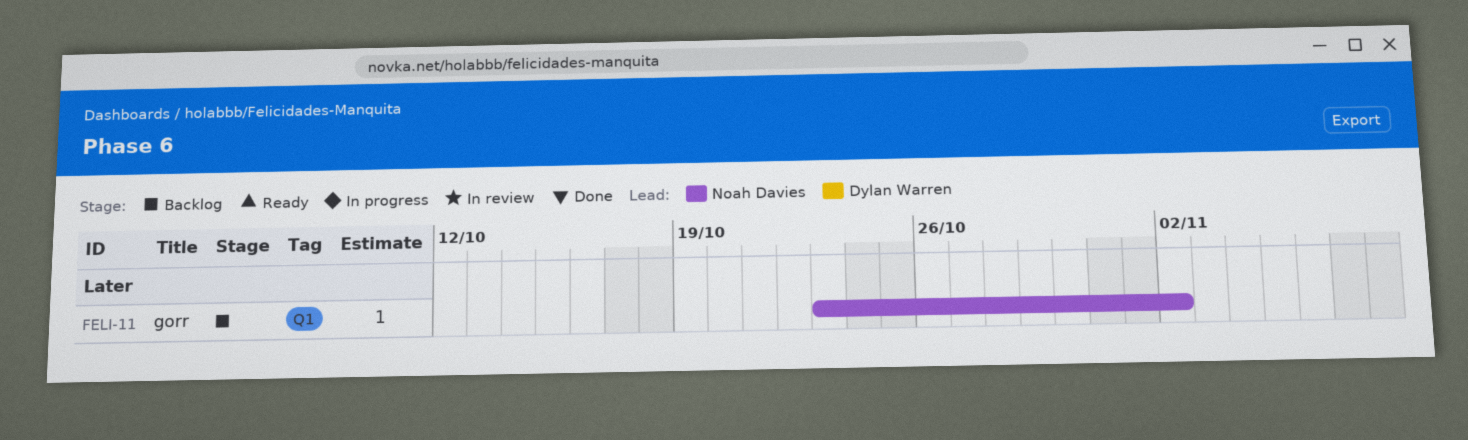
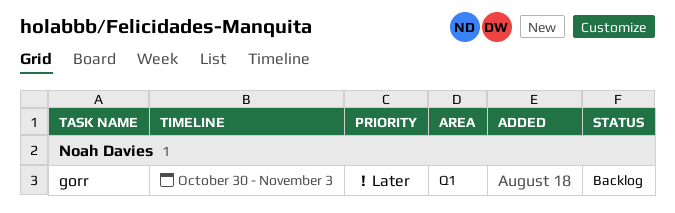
gorr, start: Oct 23 -> Oct 30
gorr, due: Nov 2 -> Nov 3

